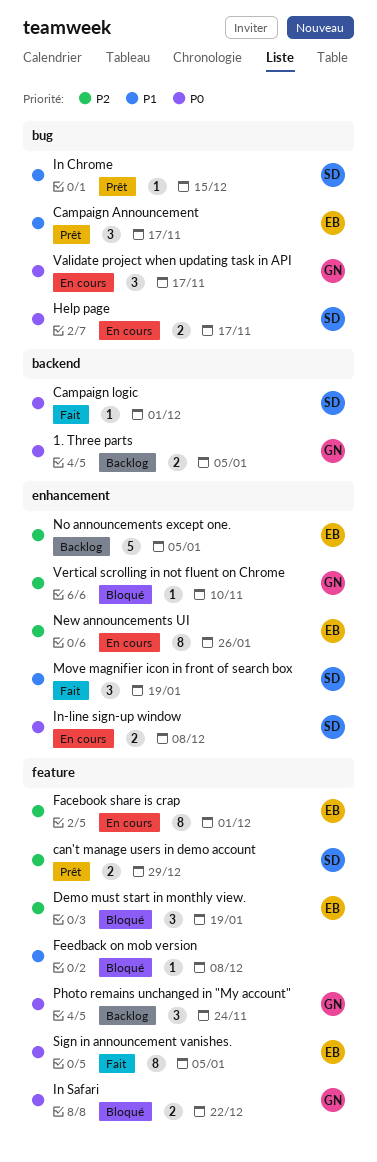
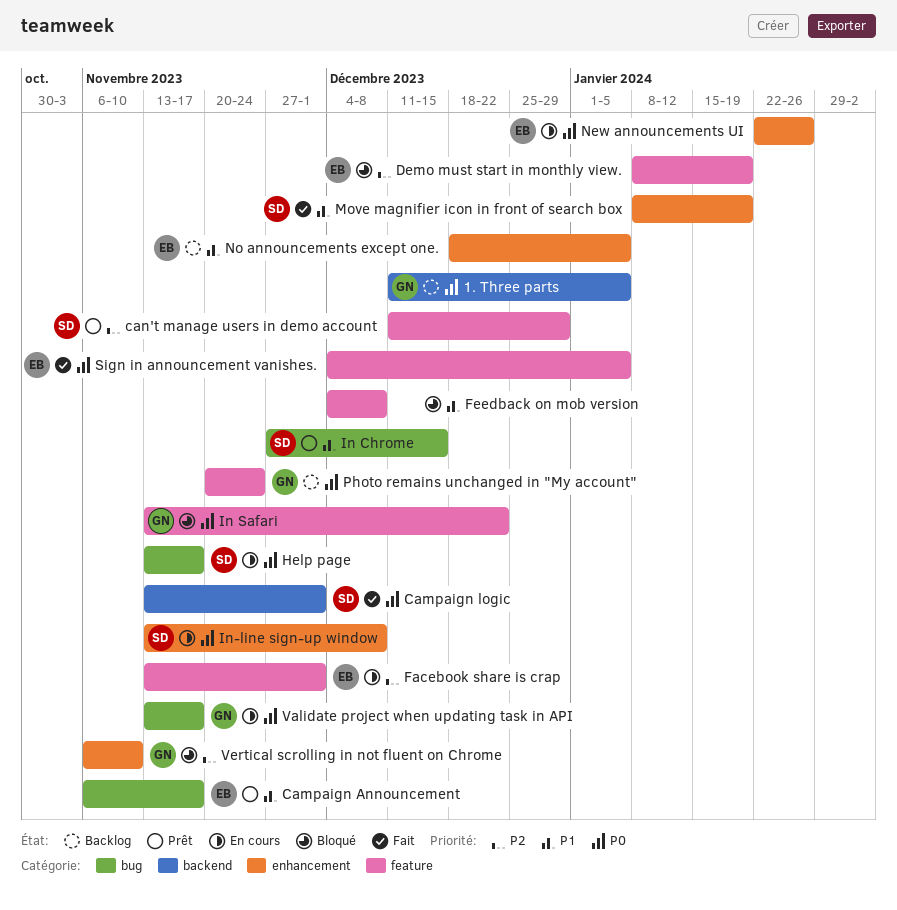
New announcements UI, priority: P2 -> P0
No announcements except one., priority: P2 -> P1

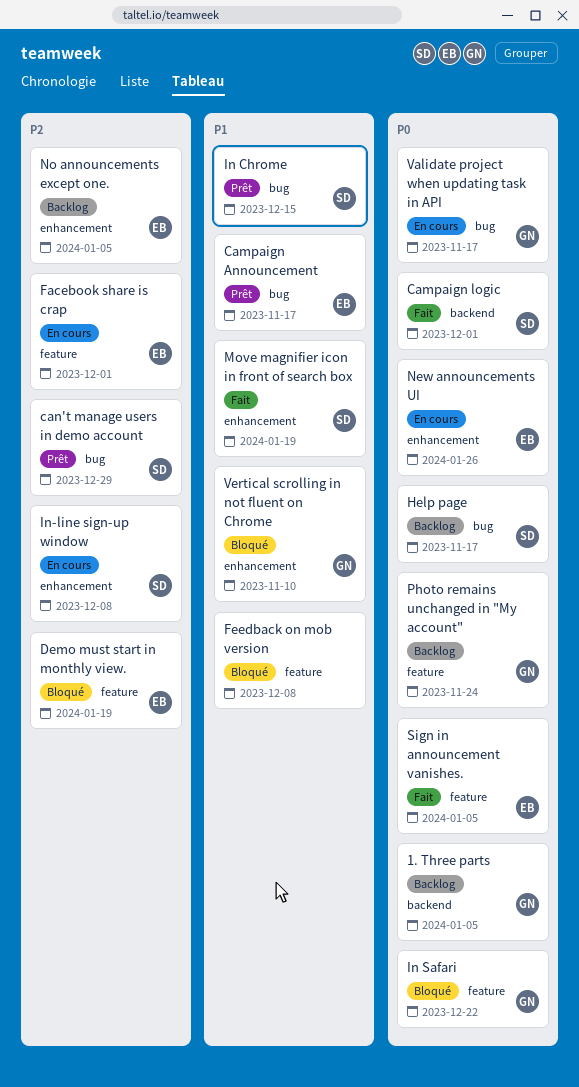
can't manage users in demo account, label: feature -> bug
Help page, status: En cours -> Backlog
In-line sign-up window, priority: P0 -> P2
No announcements except one., priority: P1 -> P2
Vertical scrolling in not fluent on Chrome, priority: P2 -> P1

